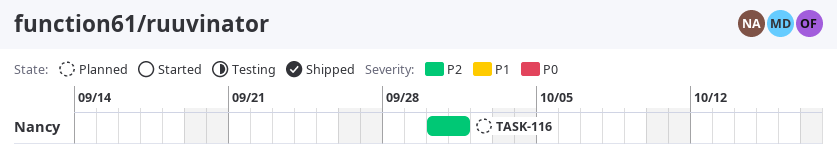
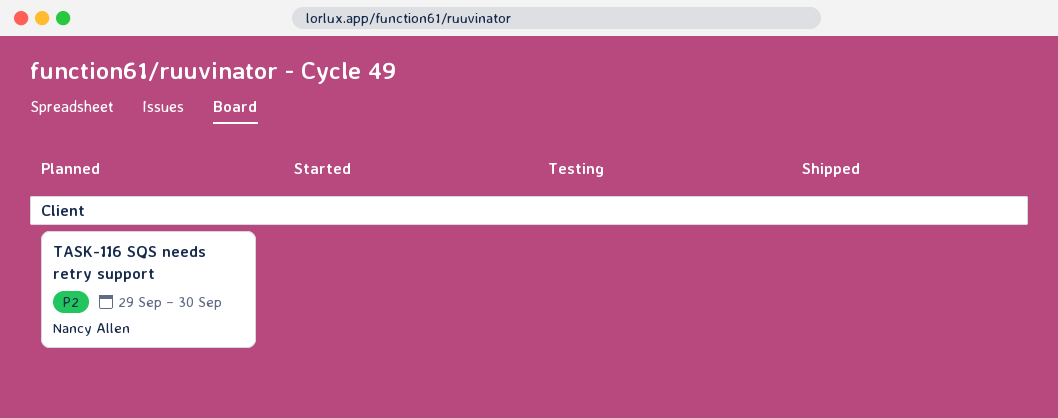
TASK-116, start: Sep 30 -> Sep 29
TASK-116, due: Oct 1 -> Sep 30

